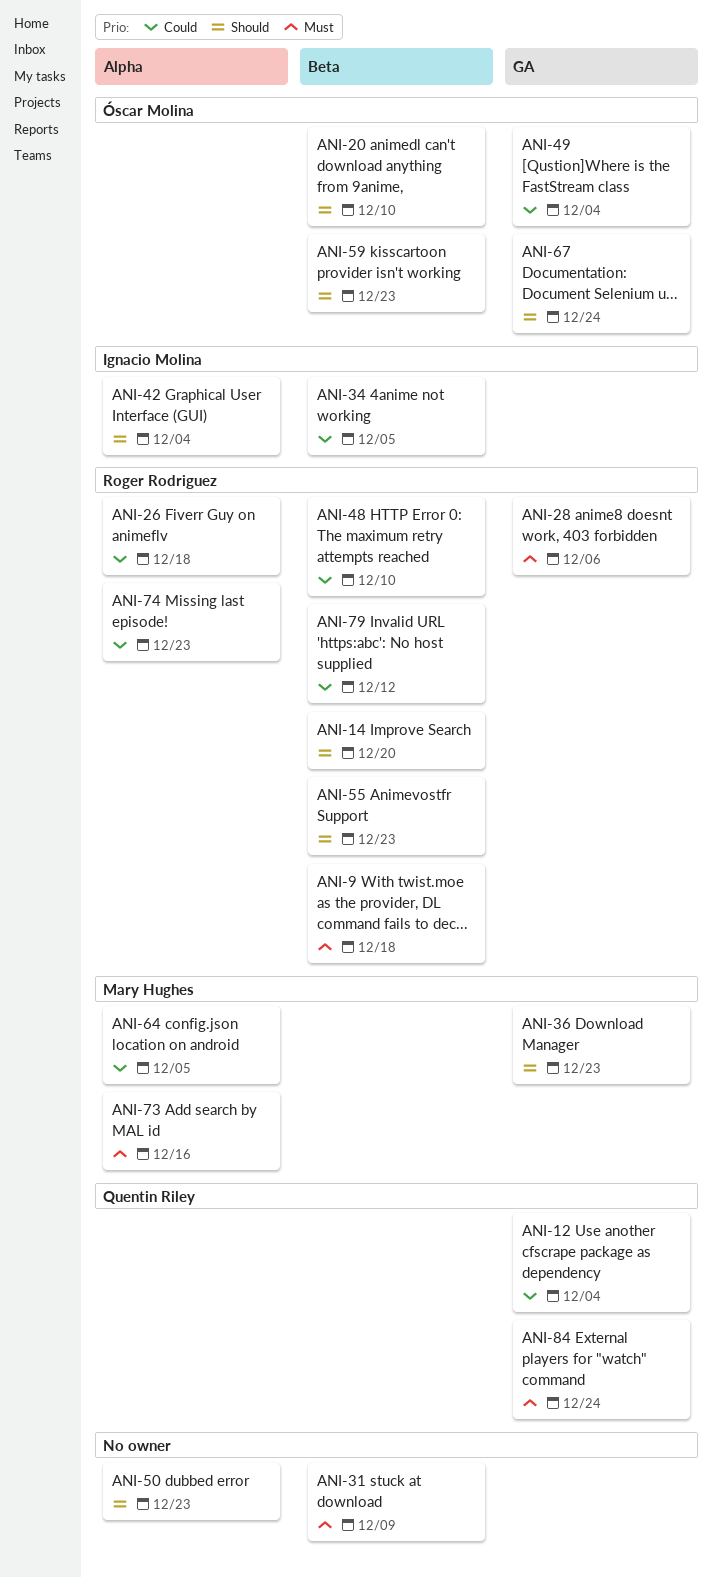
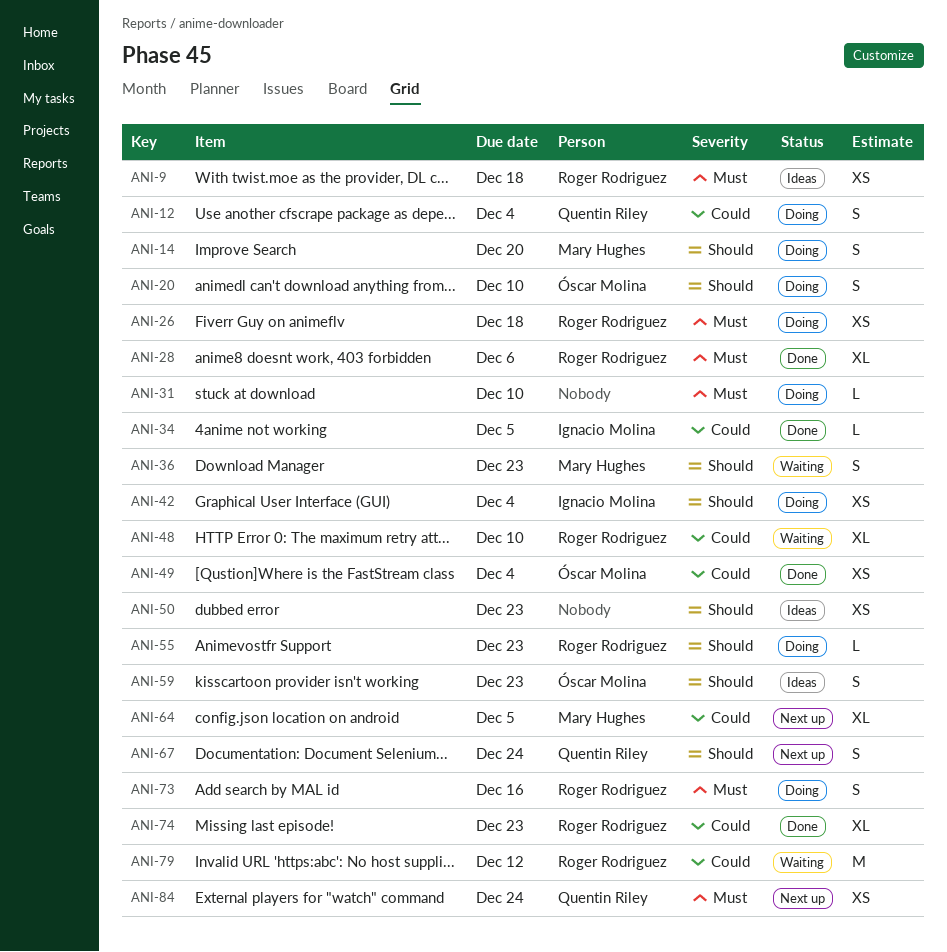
ANI-14, owner: Roger Rodriguez -> Mary Hughes
ANI-26, priority: Could -> Must
ANI-31, due: Dec 9 -> Dec 10
ANI-67, owner: Óscar Molina -> Quentin Riley
ANI-73, owner: Mary Hughes -> Roger Rodriguez

